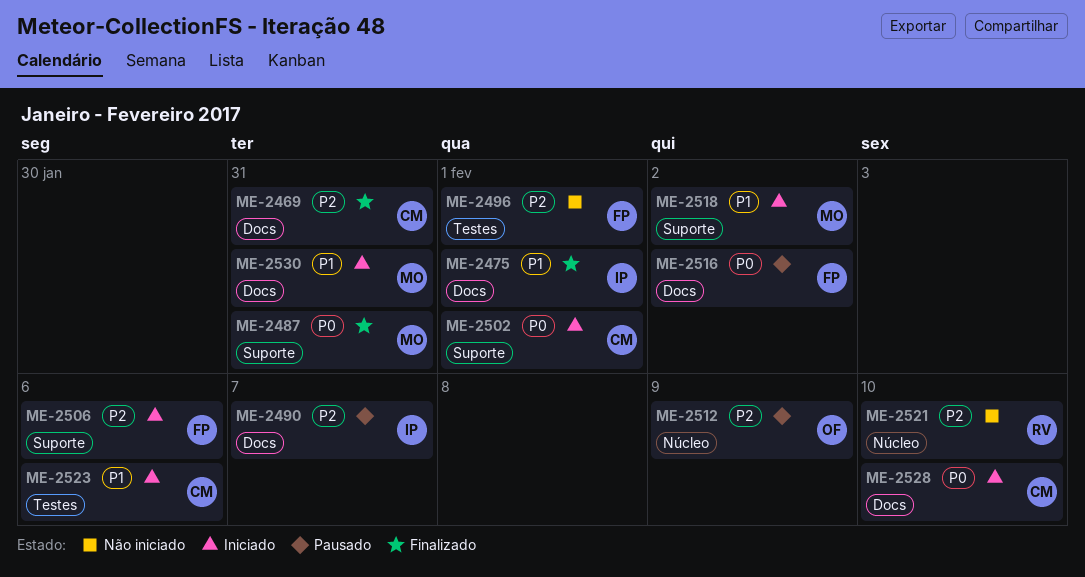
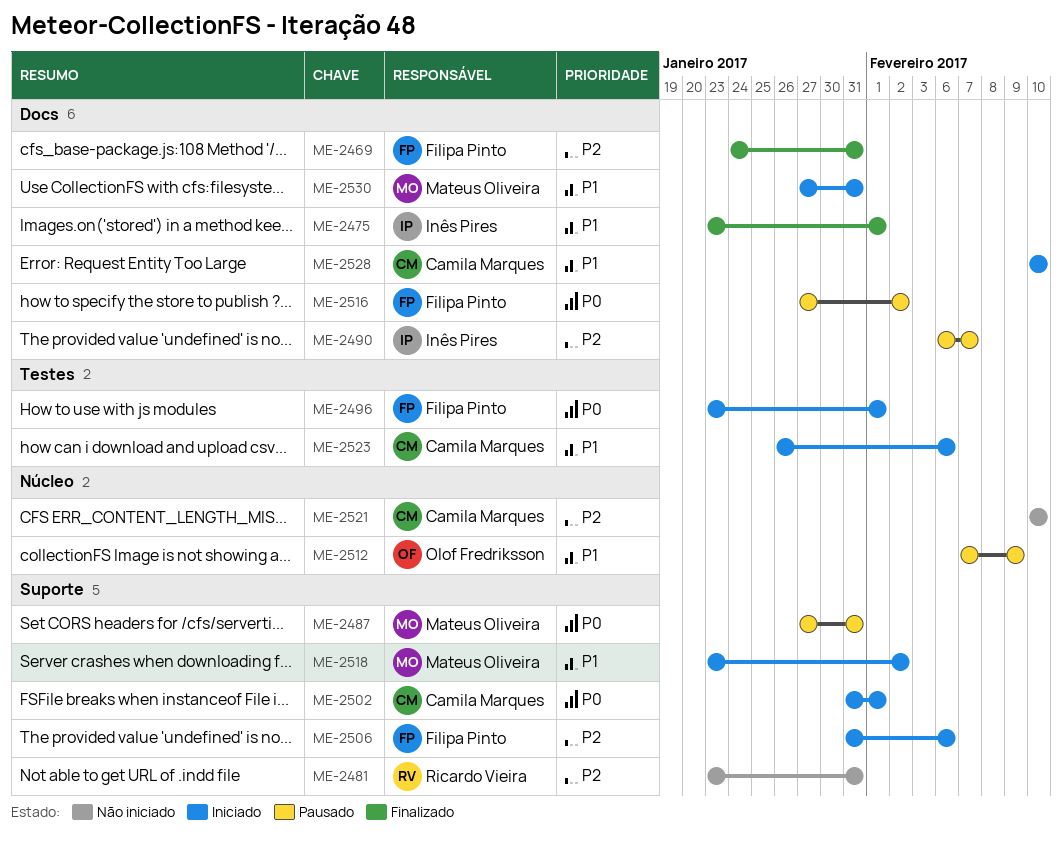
ME-2469, owner: Camila Marques -> Filipa Pinto
ME-2481: none -> present
ME-2487, status: Finalizado -> Pausado
ME-2496, status: Não iniciado -> Iniciado
ME-2496, priority: P2 -> P0
ME-2512, priority: P2 -> P1
ME-2521, owner: Ricardo Vieira -> Camila Marques
ME-2528, priority: P0 -> P1

